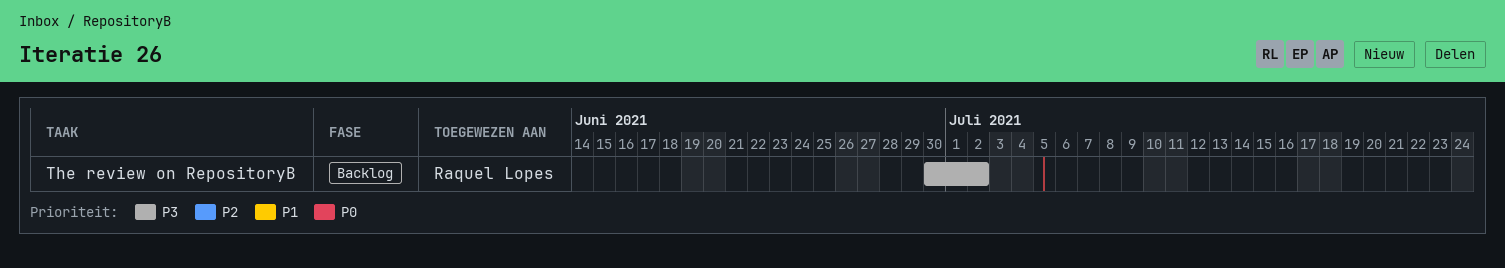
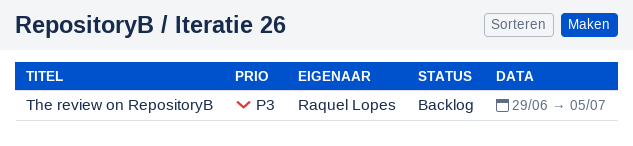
The review on RepositoryB, start: Jun 30 -> Jun 29
The review on RepositoryB, due: Jul 2 -> Jul 5

